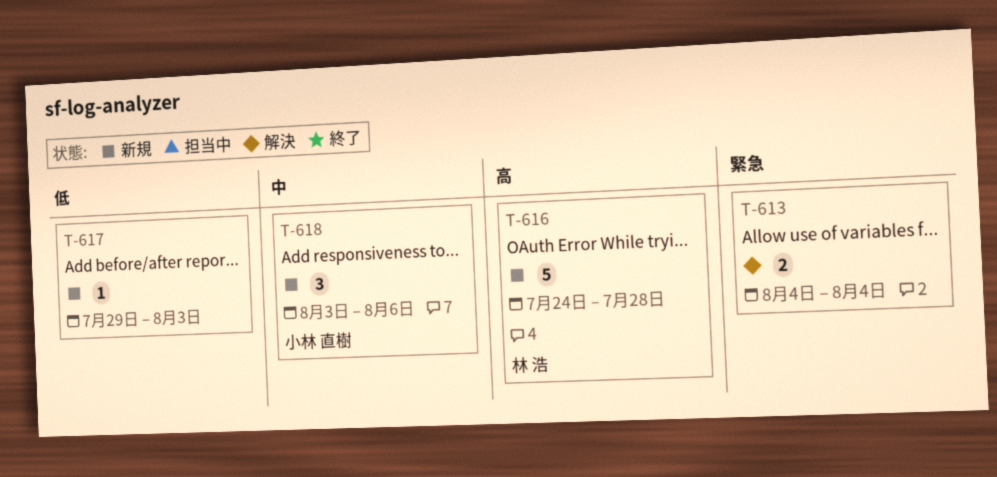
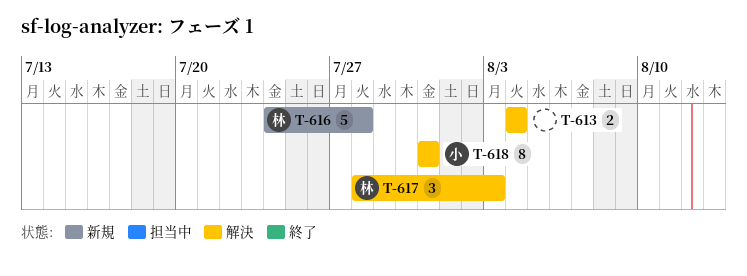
T-617, status: 新規 -> 解決
T-617, owner: none -> 林 浩
T-617, estimate: 1 -> 3
T-617, start: Jul 29 -> Jul 28
T-618, status: 新規 -> 解決
T-618, estimate: 3 -> 8
T-618, start: Aug 3 -> Jul 31
T-618, due: Aug 6 -> Jul 31

